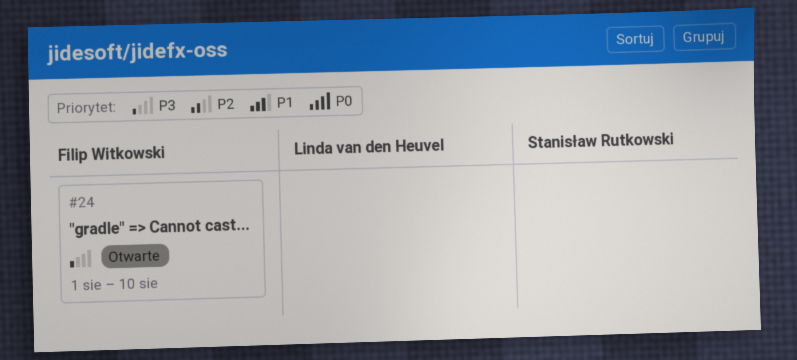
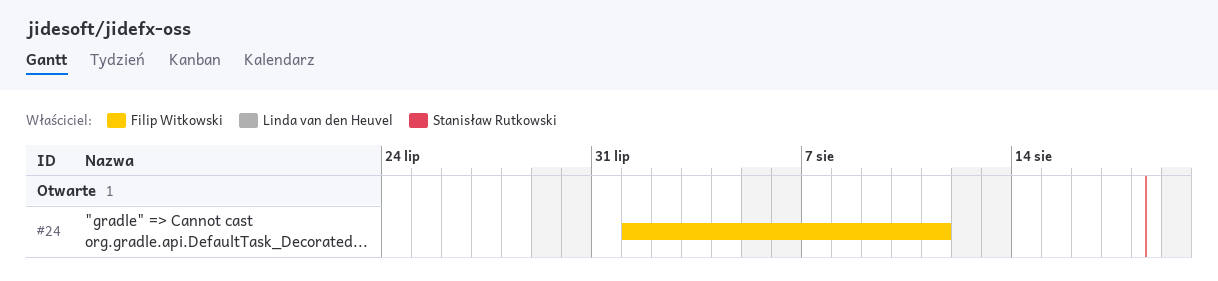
#24, due: Aug 10 -> Aug 11

